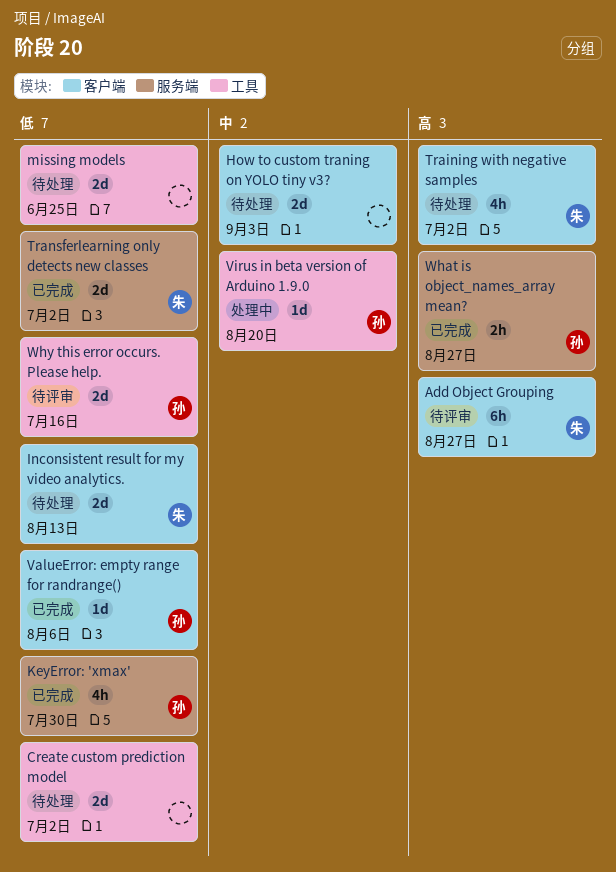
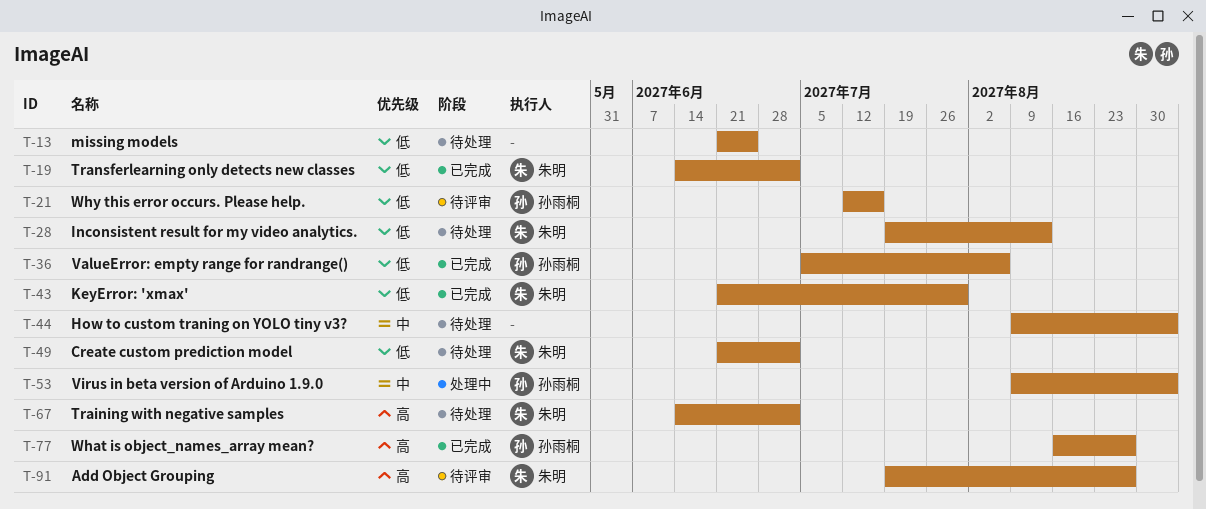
Create custom prediction model, owner: none -> 朱明
KeyError: 'xmax', owner: 孙雨桐 -> 朱明
Virus in beta version of Arduino 1.9.0, due: Aug 20 -> Sep 3

